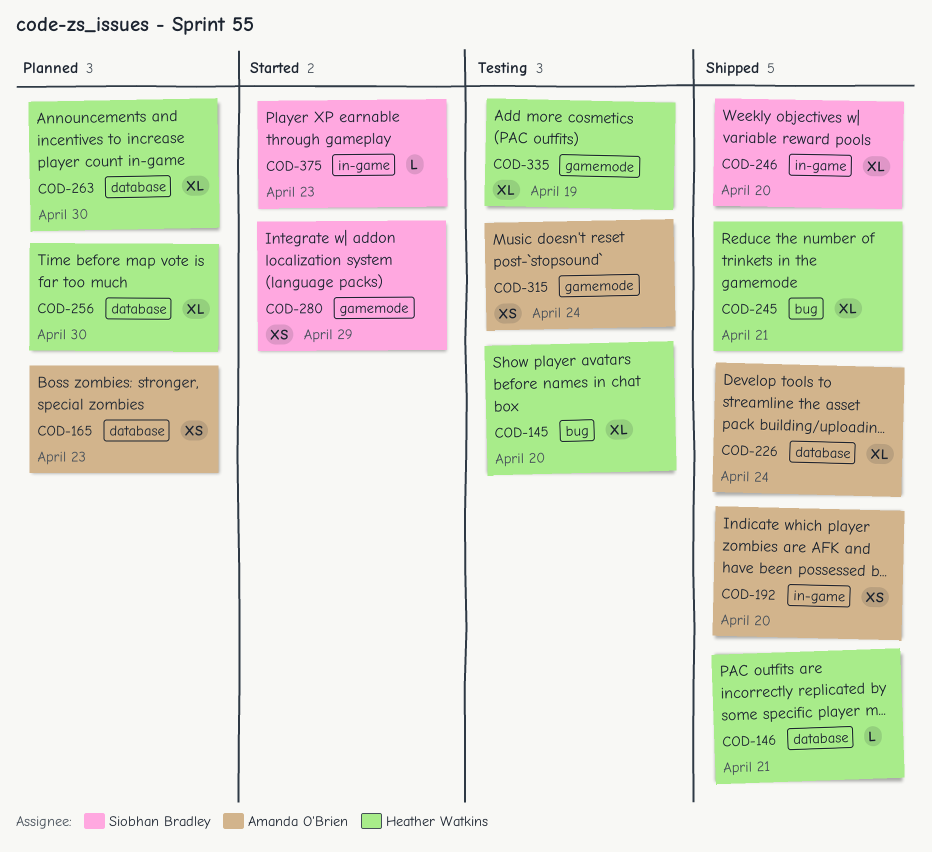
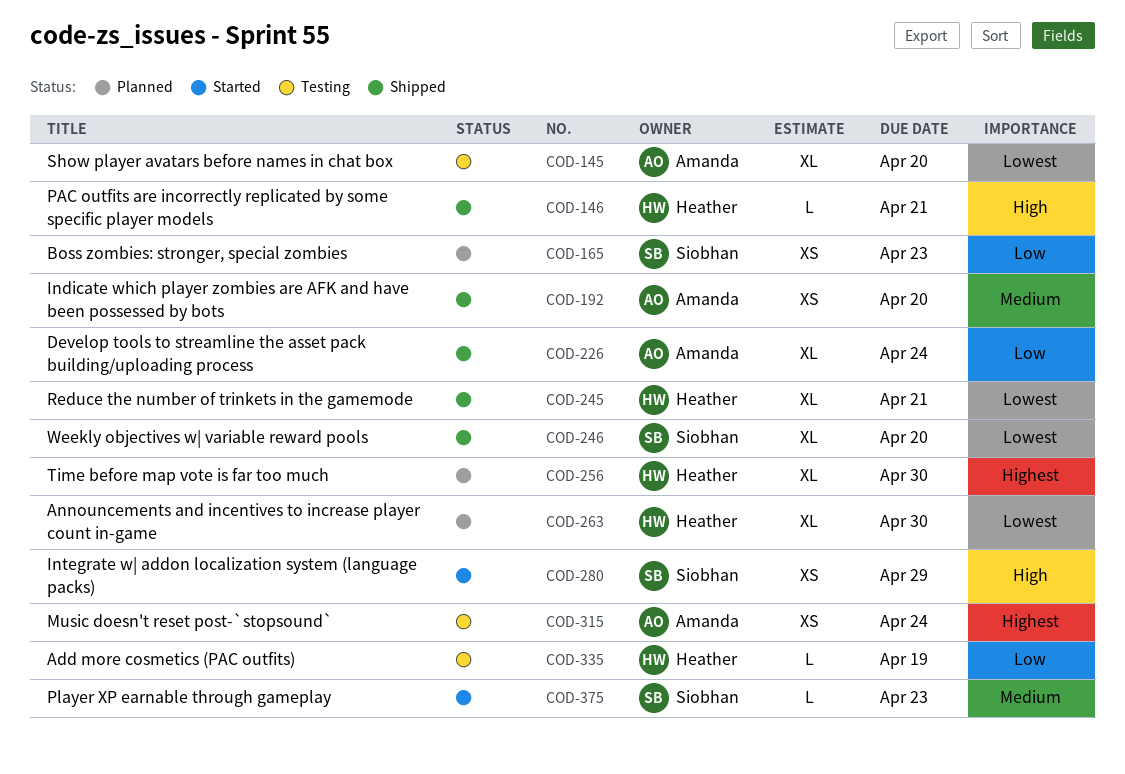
COD-145, owner: Heather Watkins -> Amanda O'Brien
COD-165, owner: Amanda O'Brien -> Siobhan Bradley
COD-335, estimate: XL -> L

